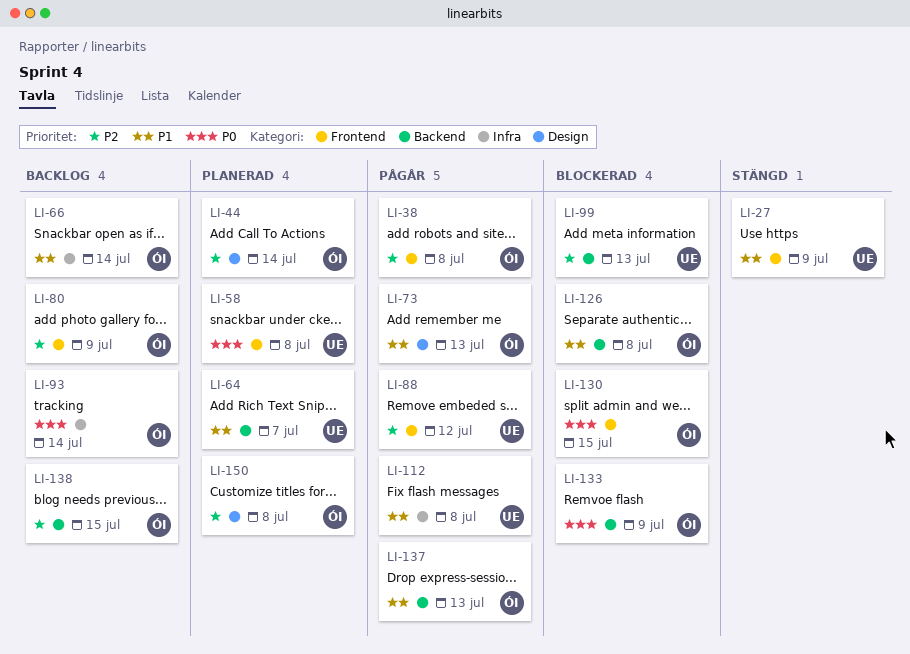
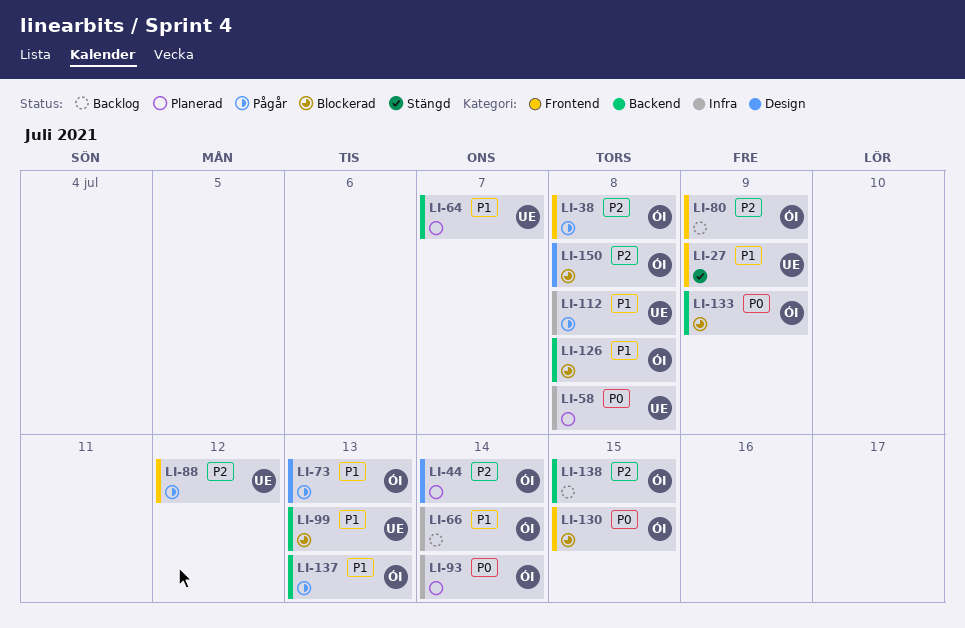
LI-58, label: Frontend -> Infra
LI-93, status: Backlog -> Planerad
LI-99, priority: P2 -> P1
LI-150, status: Planerad -> Blockerad

